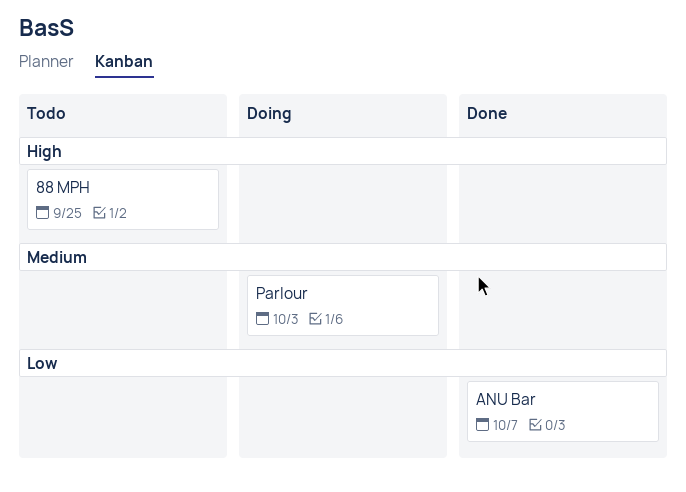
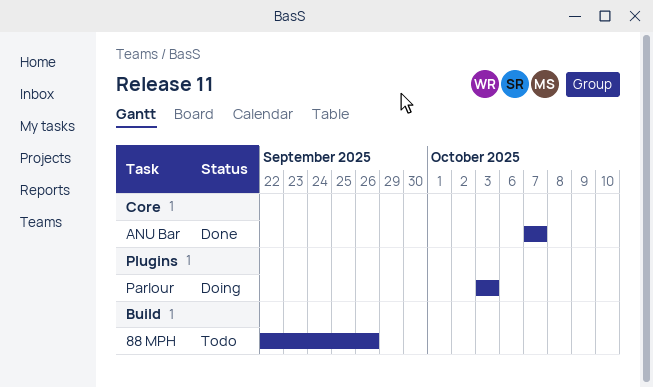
88 MPH, due: Sep 25 -> Sep 26

